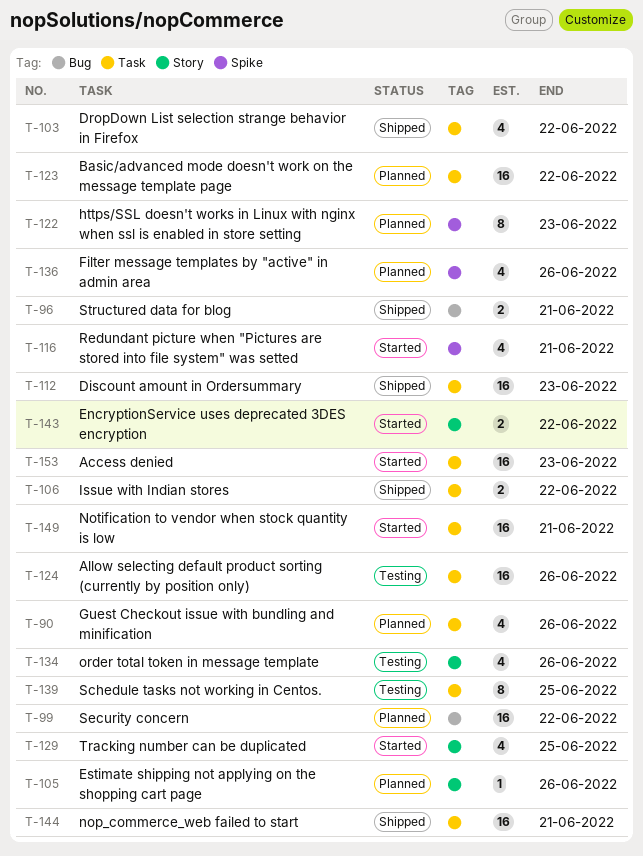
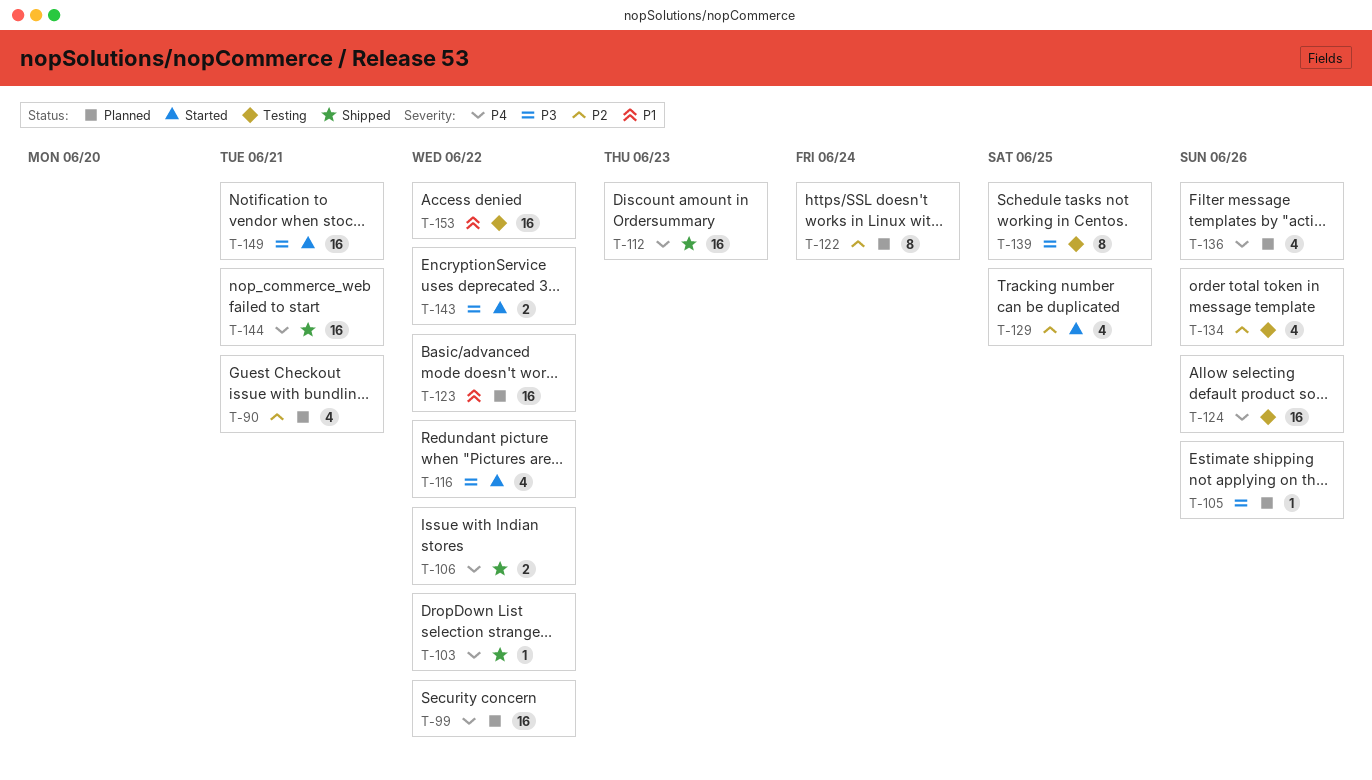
T-90, due: Jun 26 -> Jun 21
T-96: present -> none
T-103, estimate: 4 -> 1
T-116, due: Jun 21 -> Jun 22
T-122, due: Jun 23 -> Jun 24
T-153, status: Started -> Testing
T-153, due: Jun 23 -> Jun 22

